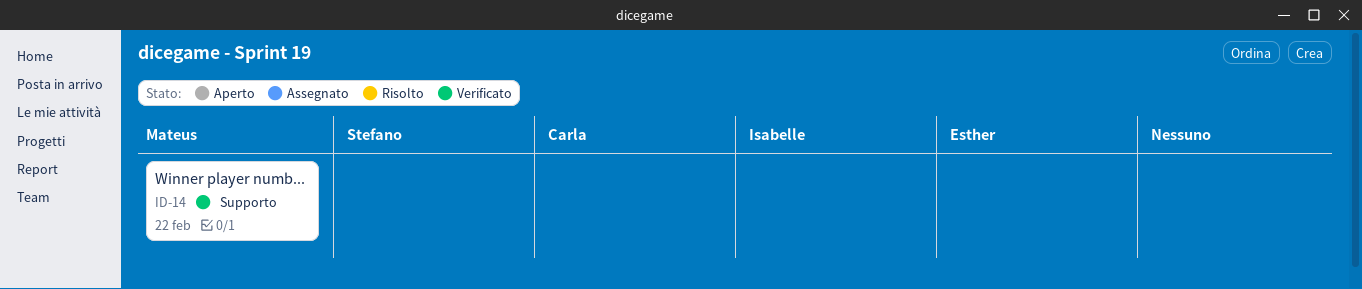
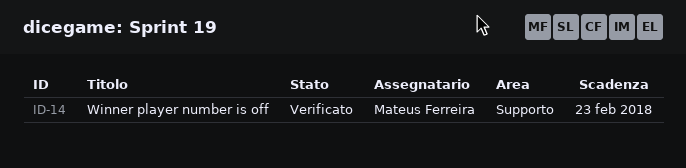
ID-14, due: Feb 22 -> Feb 23

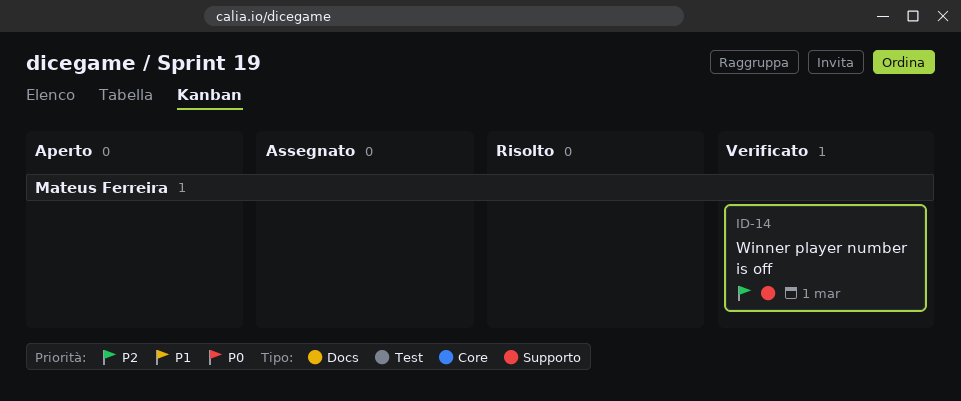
ID-14, due: Feb 23 -> Mar 1

